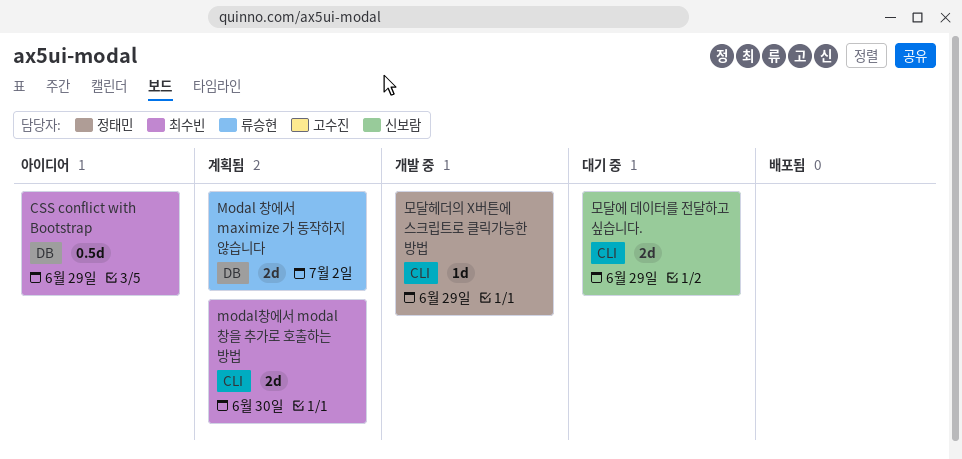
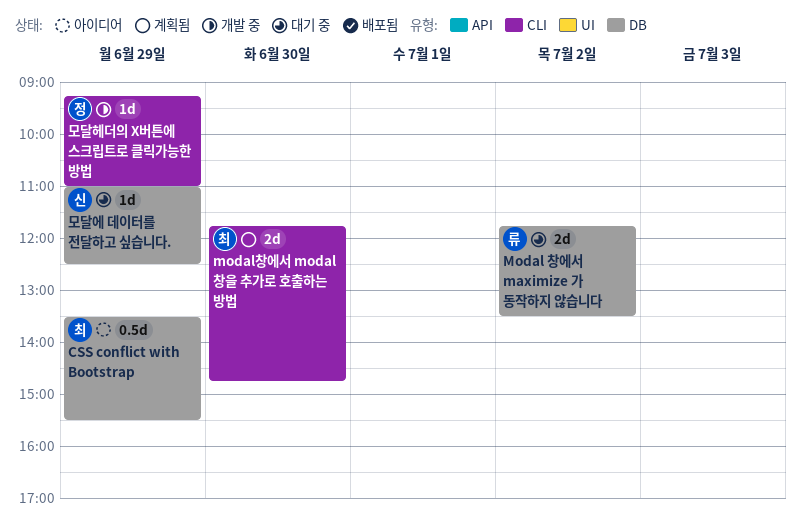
Modal 창에서 maximize 가 동작하지 않습니다, status: 계획됨 -> 대기 중
모달에 데이터를 전달하고 싶습니다., label: CLI -> DB
모달에 데이터를 전달하고 싶습니다., estimate: 2d -> 1d

